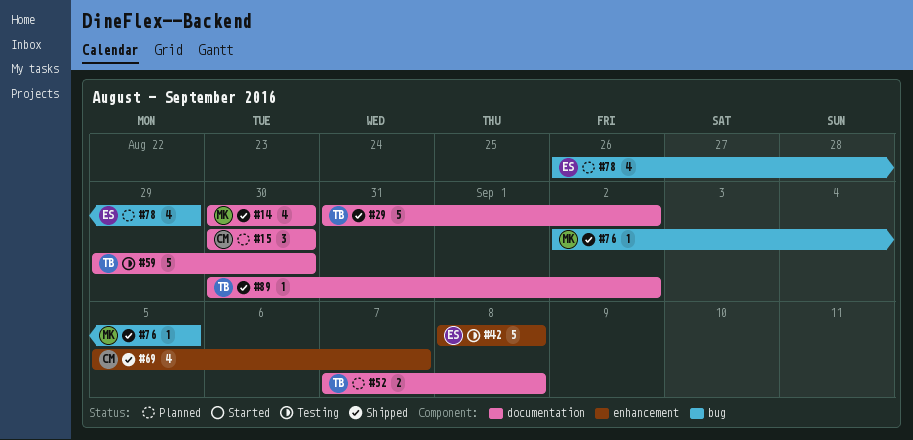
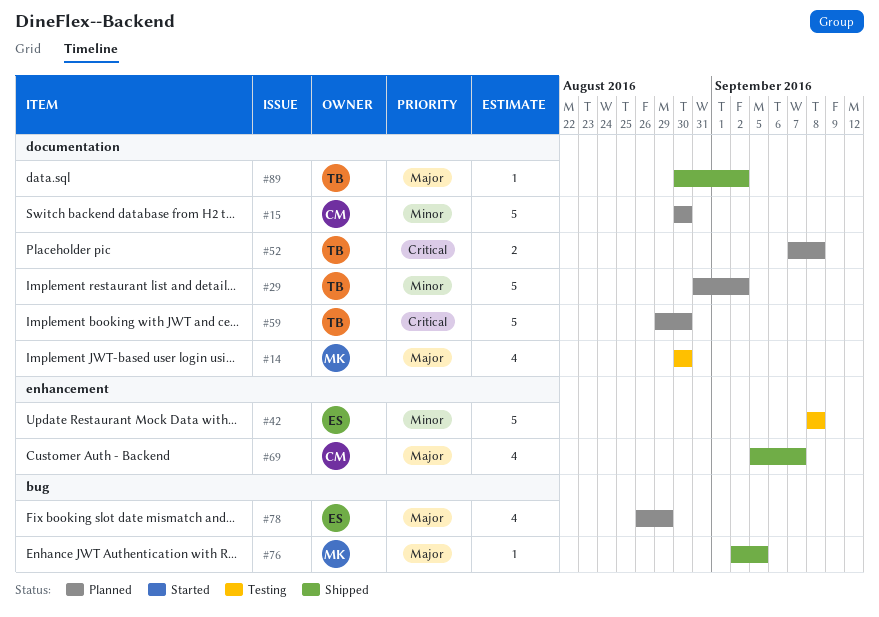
#14, status: Shipped -> Testing
#15, estimate: 3 -> 5
#29, status: Shipped -> Planned
#59, status: Testing -> Planned

